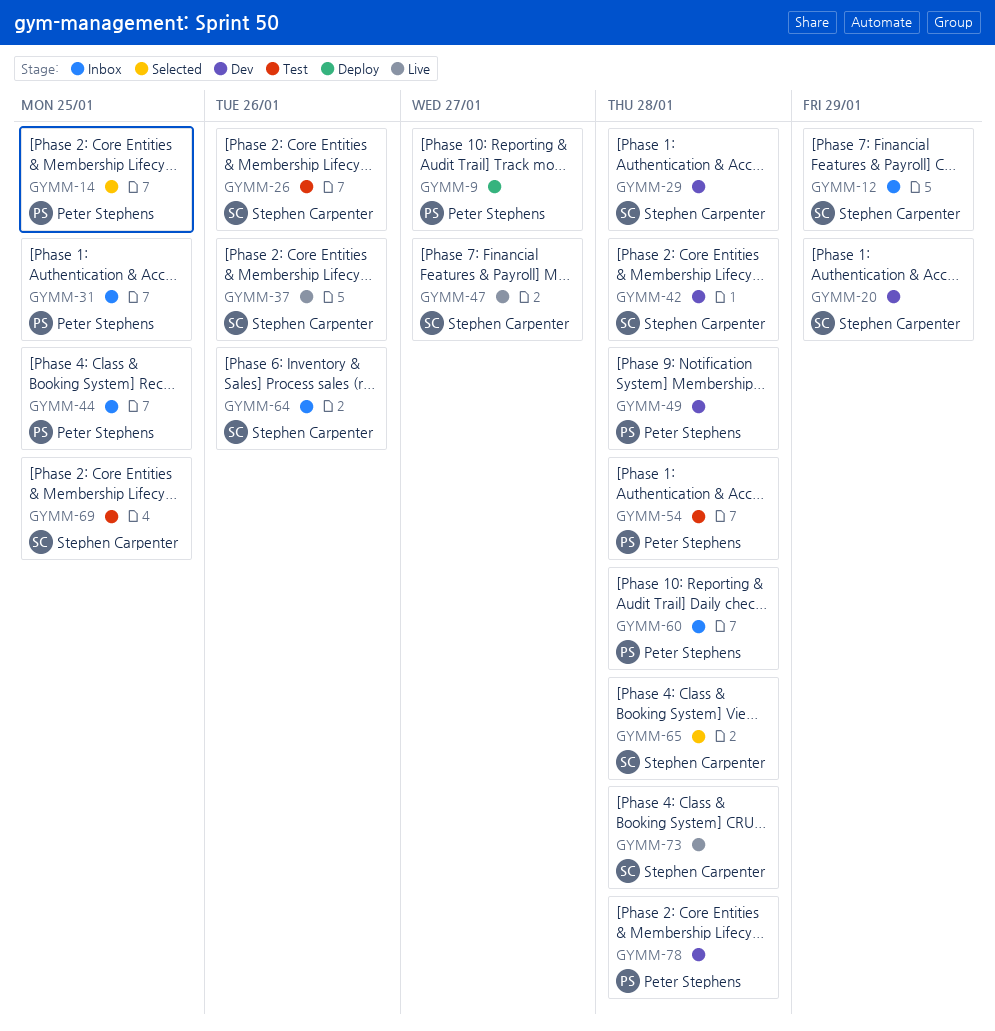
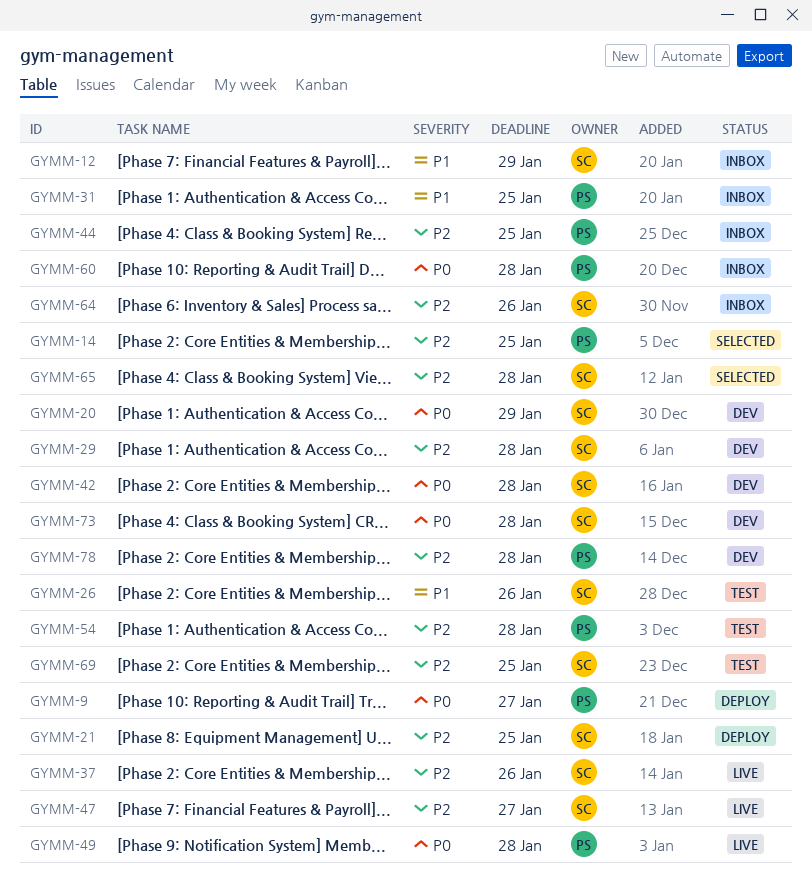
GYMM-21: none -> present
GYMM-49, status: Dev -> Live
GYMM-73, status: Live -> Dev

